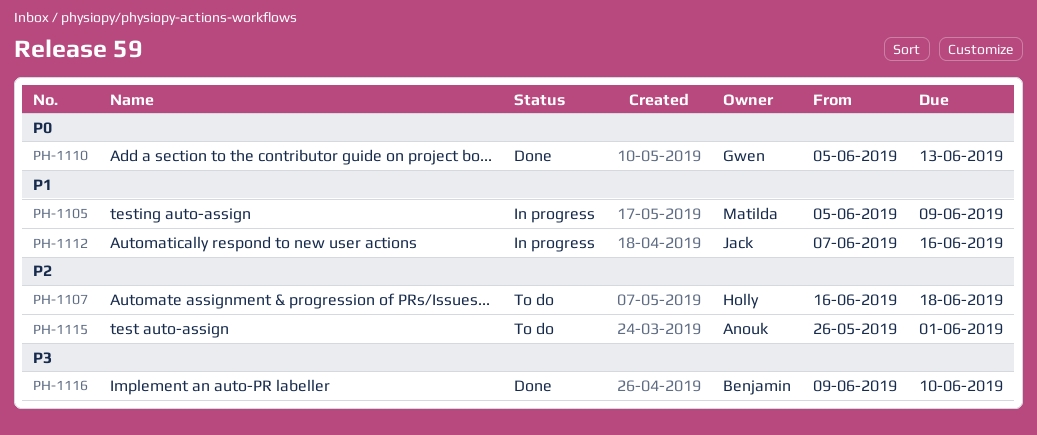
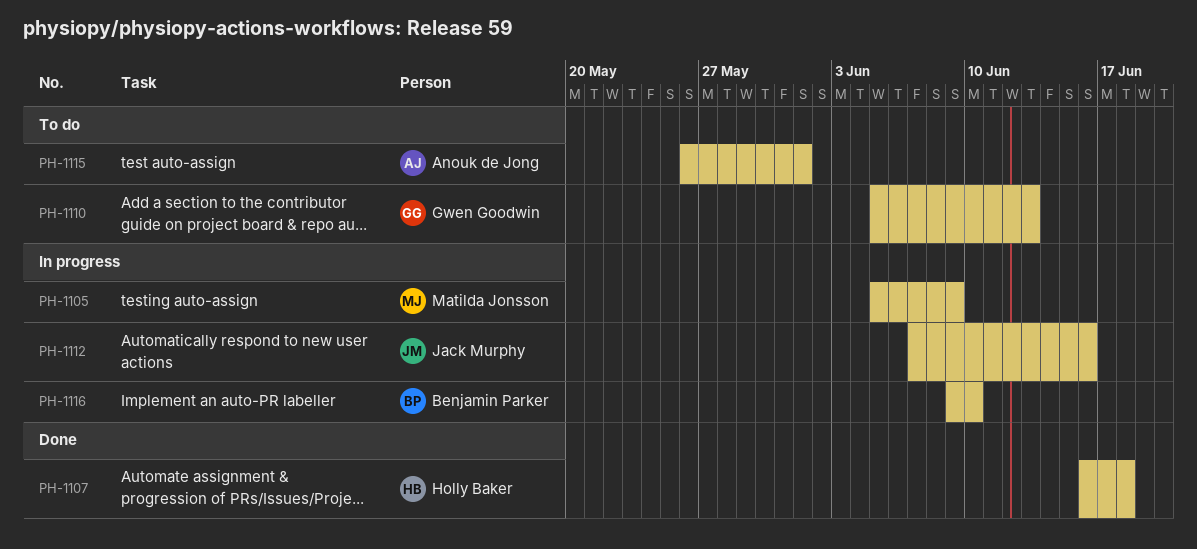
PH-1107, status: To do -> Done
PH-1110, status: Done -> To do
PH-1116, status: Done -> In progress

